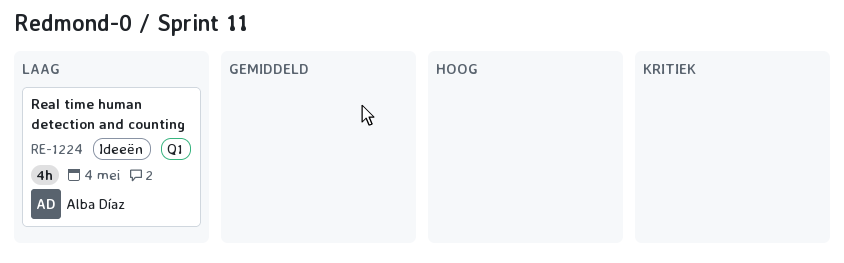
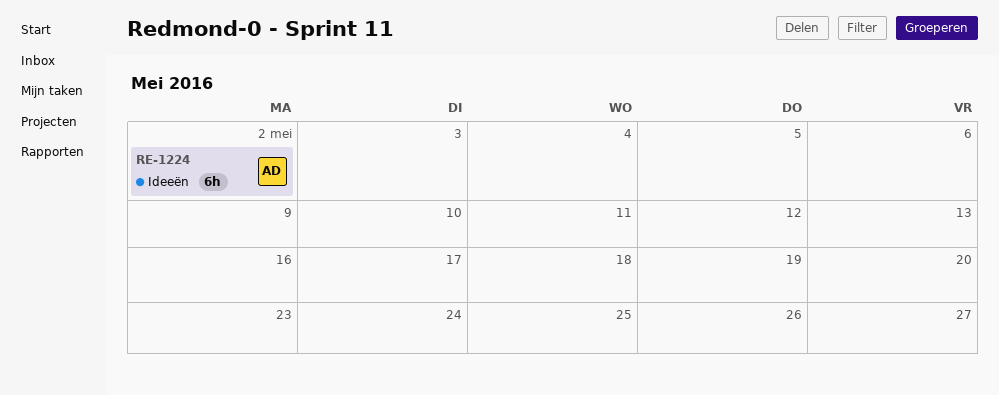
RE-1224, estimate: 4h -> 6h
RE-1224, due: May 4 -> May 2

